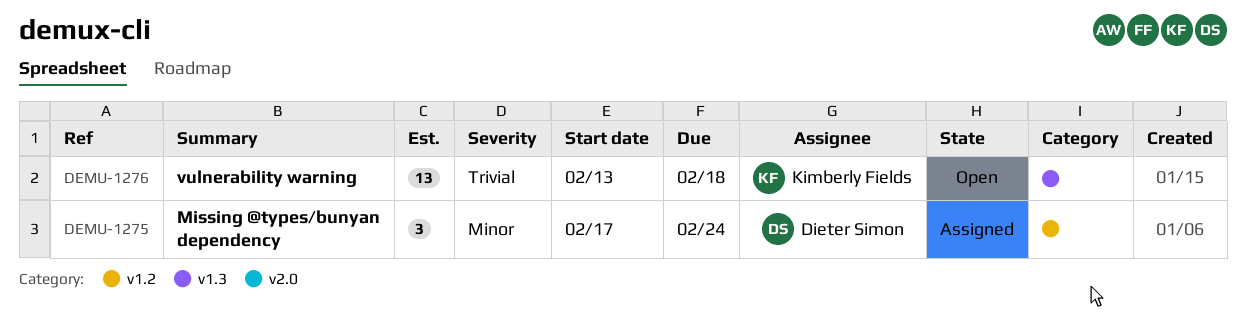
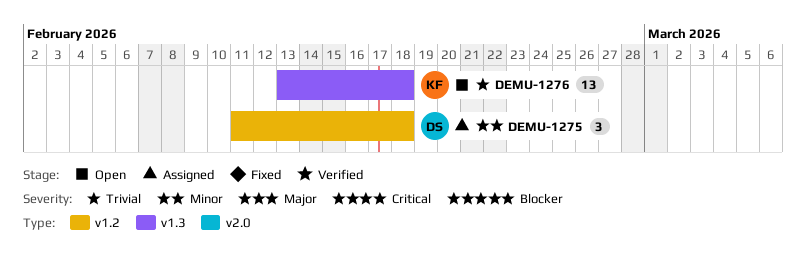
DEMU-1275, start: Feb 17 -> Feb 11
DEMU-1275, due: Feb 24 -> Feb 18

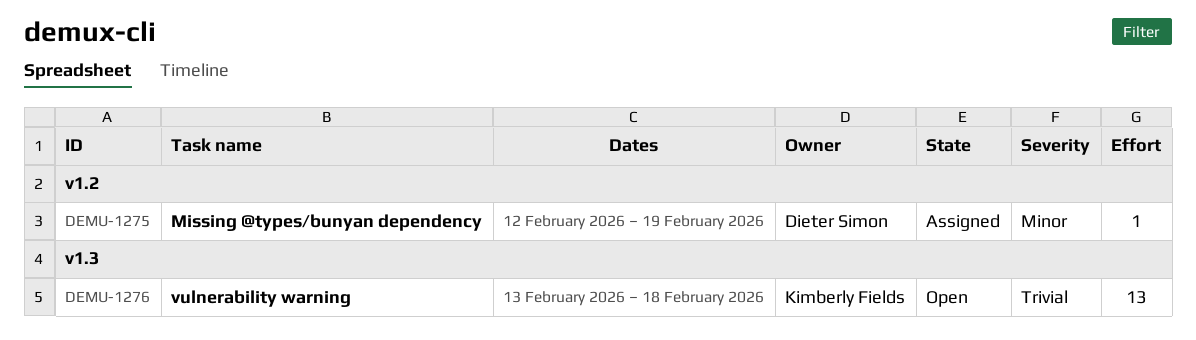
DEMU-1275, estimate: 3 -> 1
DEMU-1275, start: Feb 11 -> Feb 12
DEMU-1275, due: Feb 18 -> Feb 19

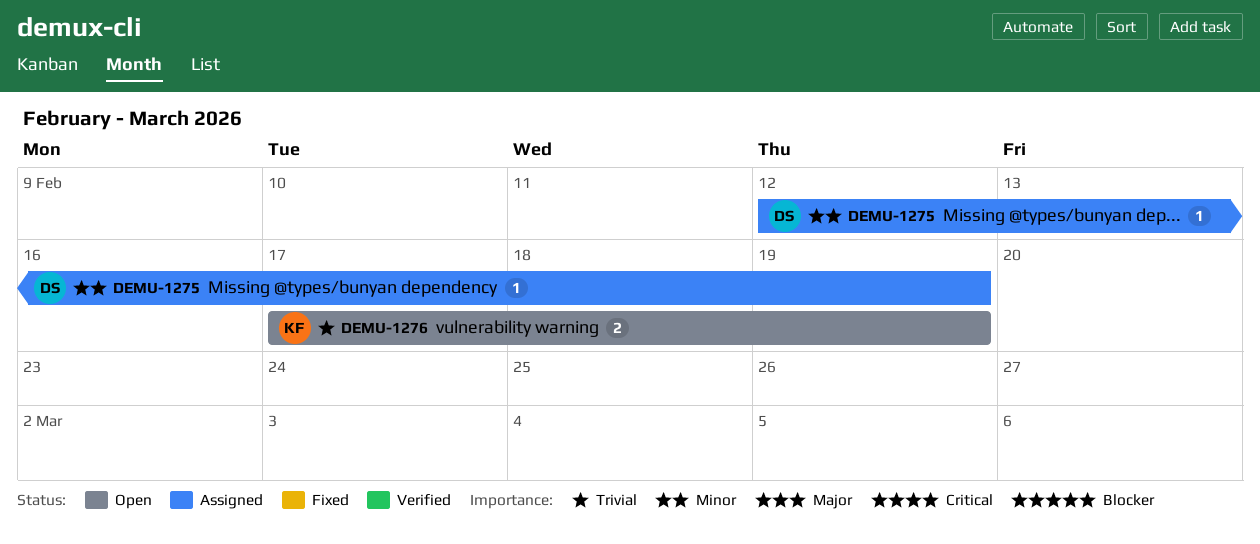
DEMU-1276, estimate: 13 -> 2
DEMU-1276, start: Feb 13 -> Feb 17
DEMU-1276, due: Feb 18 -> Feb 19

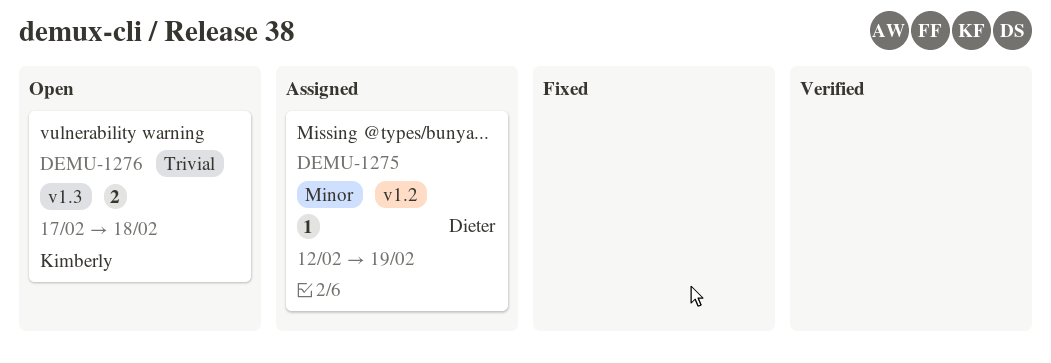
DEMU-1276, due: Feb 19 -> Feb 18

